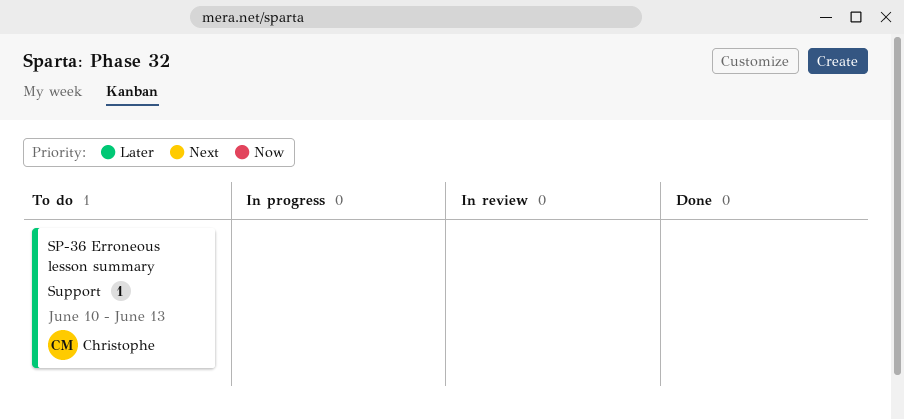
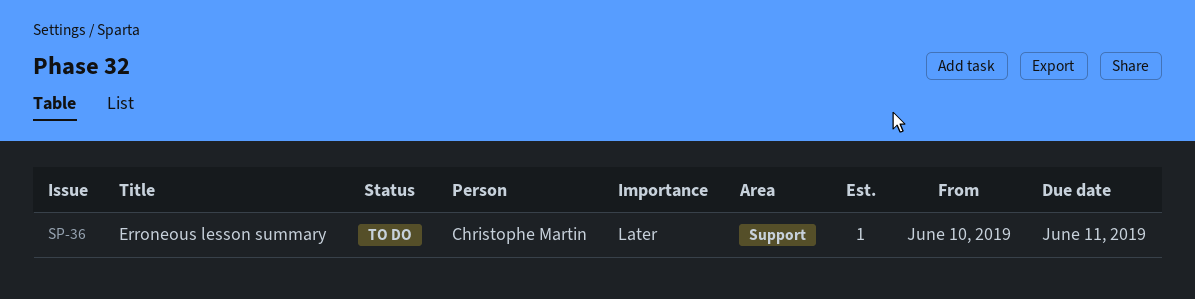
SP-36, due: Jun 13 -> Jun 11

